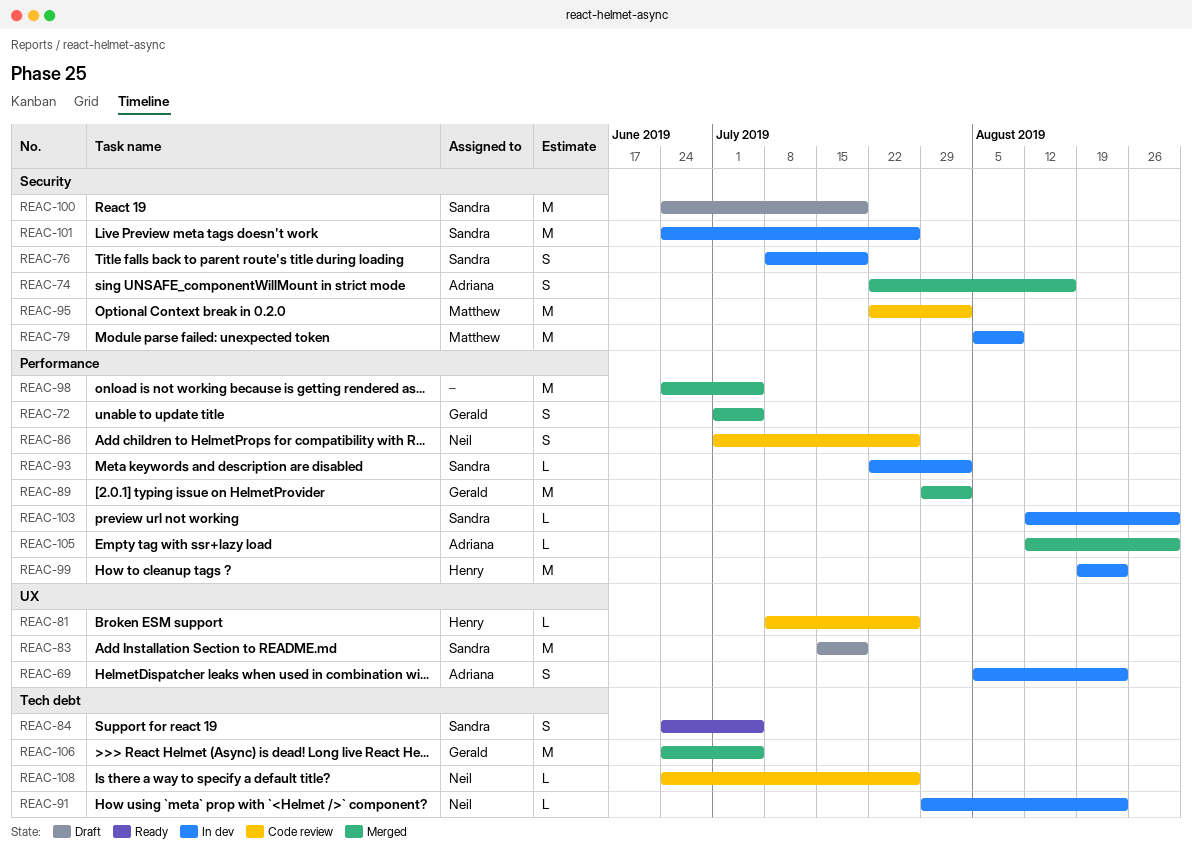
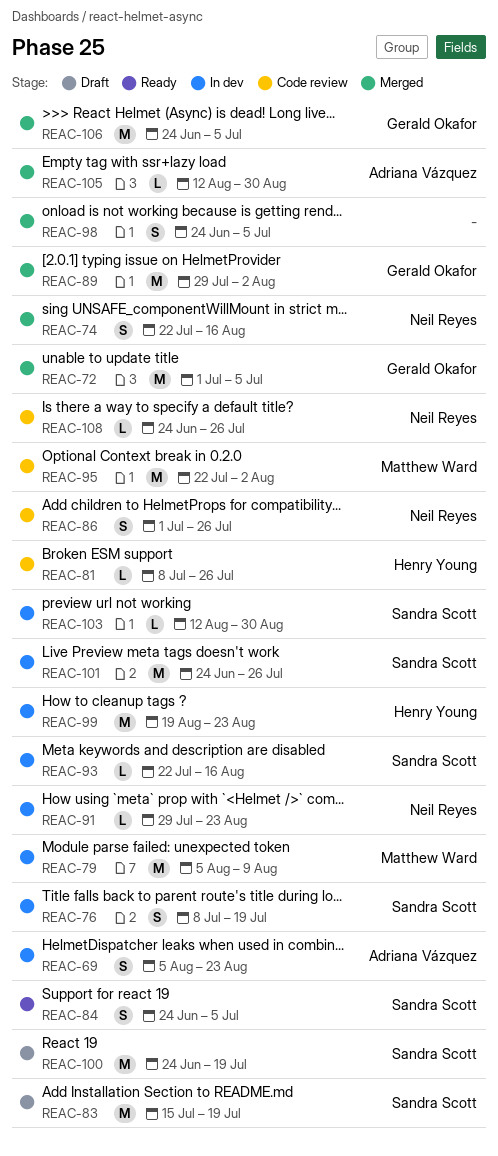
REAC-72, estimate: S -> M
REAC-74, owner: Adriana Vázquez -> Neil Reyes
REAC-93, due: Aug 2 -> Aug 16
REAC-98, estimate: M -> S

